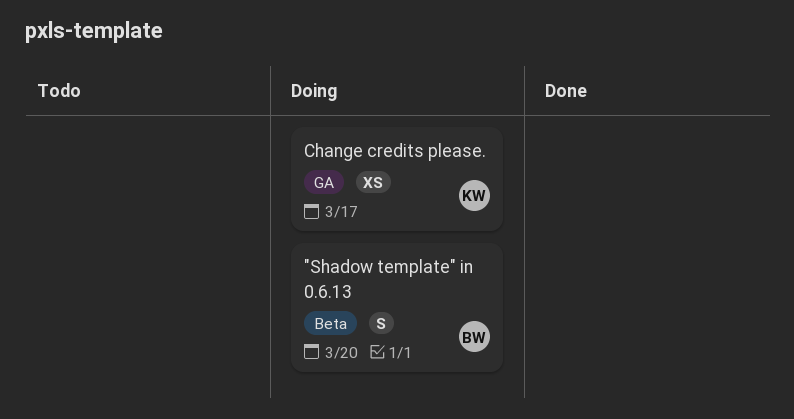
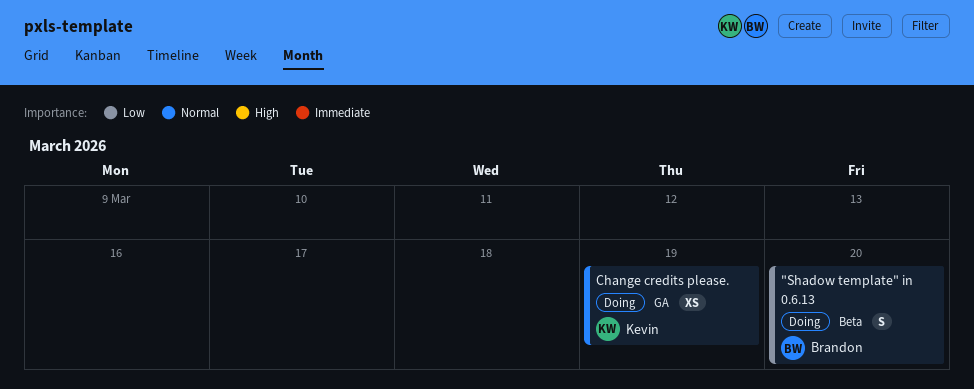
Change credits please., due: Mar 17 -> Mar 19

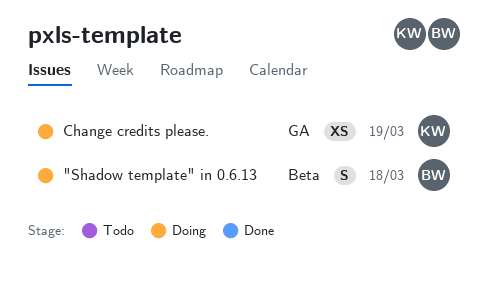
"Shadow template" in 0.6.13, due: Mar 20 -> Mar 18

